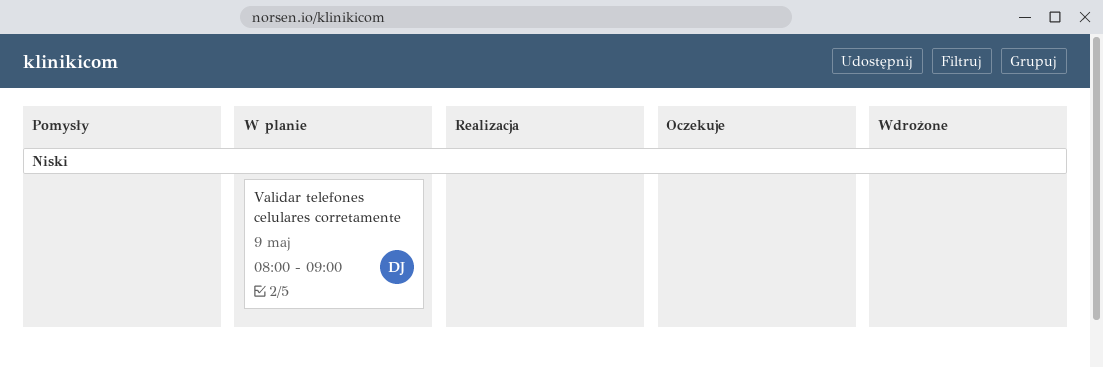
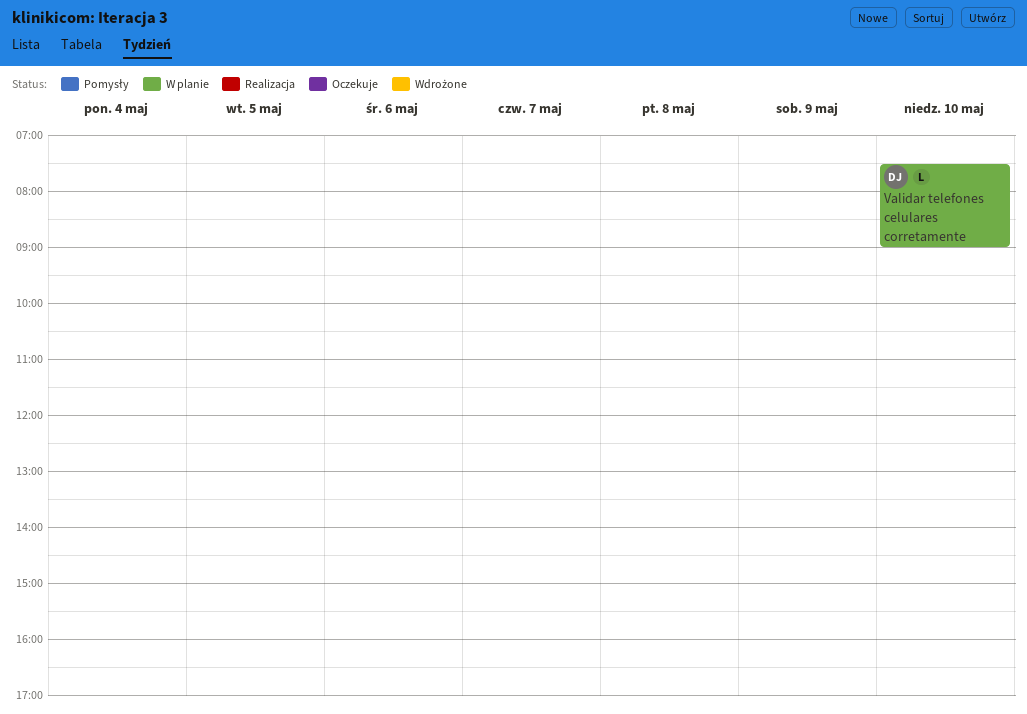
Validar telefones celulares corretamente, day: May 9 -> May 10
Validar telefones celulares corretamente, begins: 08:00 -> 07:30

